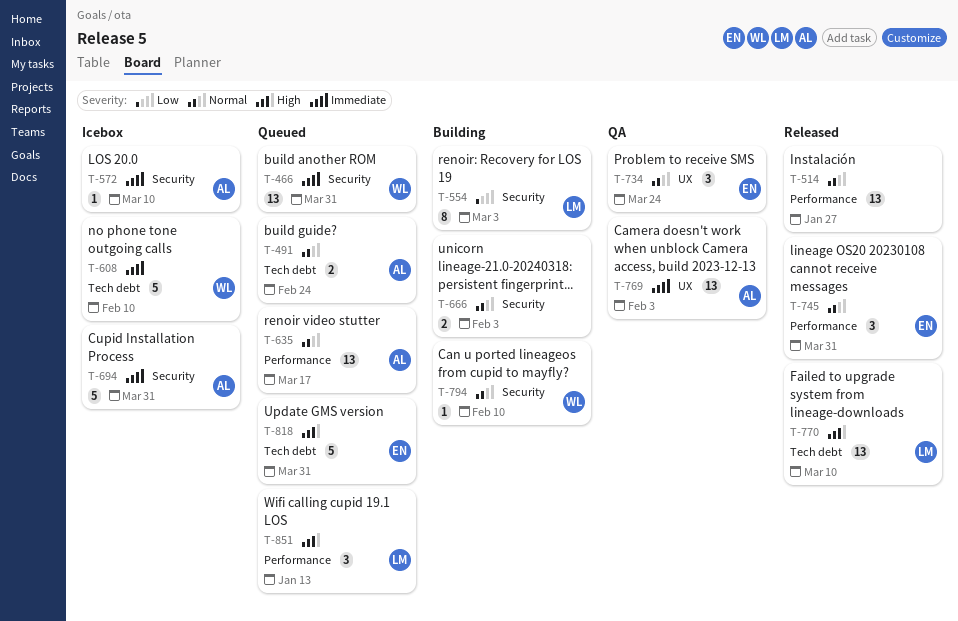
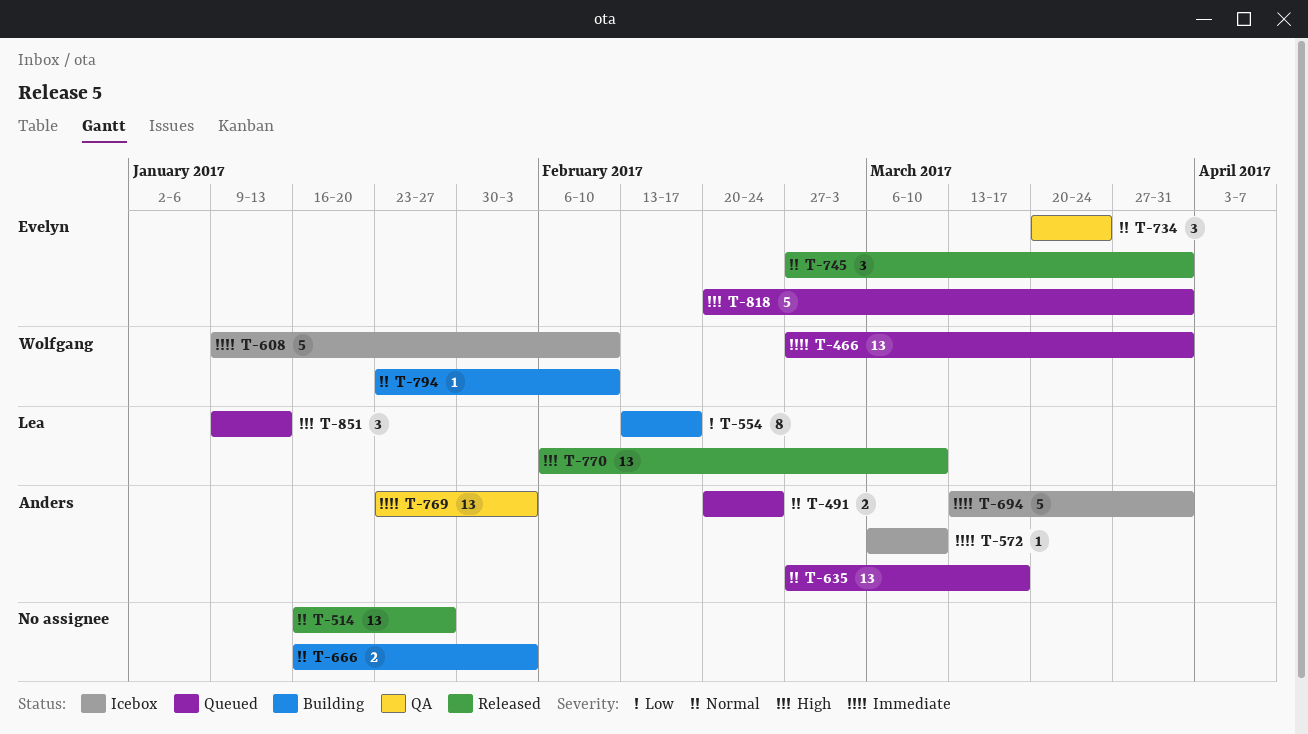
T-554, due: Mar 3 -> Feb 17

